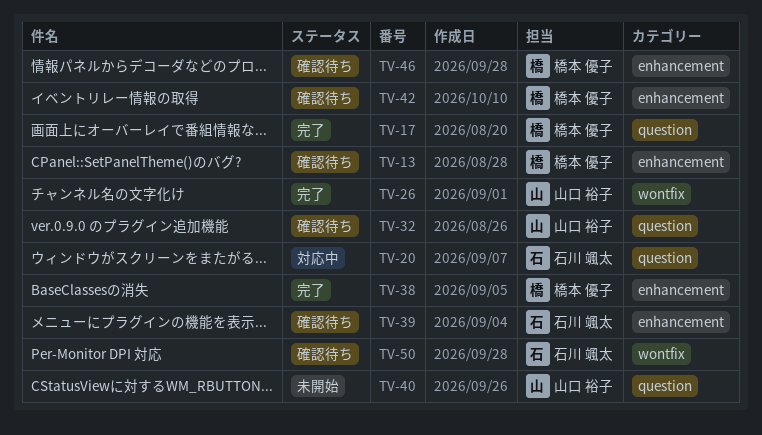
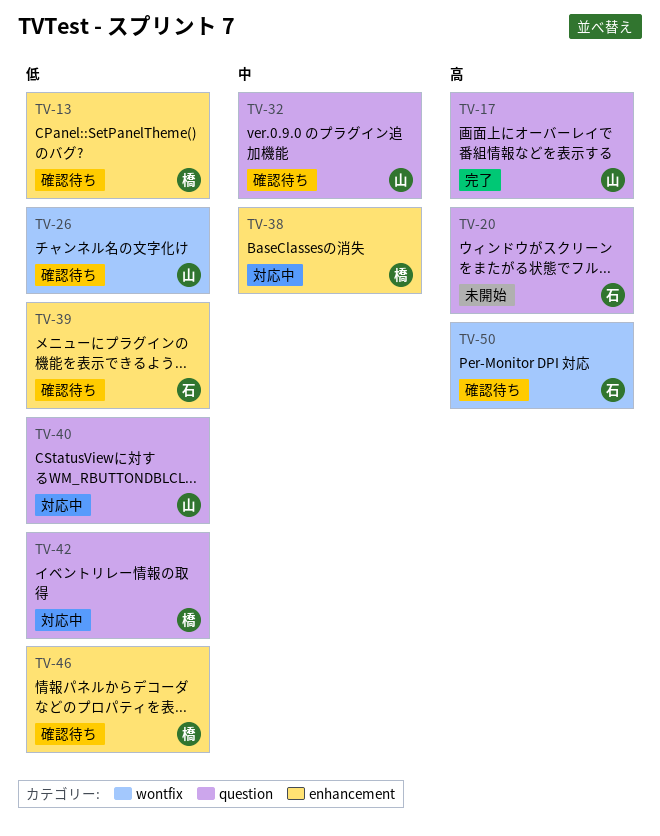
TV-17, owner: 橋本 優子 -> 山口 裕子
TV-20, status: 対応中 -> 未開始
TV-26, status: 完了 -> 確認待ち
TV-38, status: 完了 -> 対応中
TV-40, status: 未開始 -> 対応中
TV-42, status: 確認待ち -> 対応中
TV-42, label: enhancement -> question

